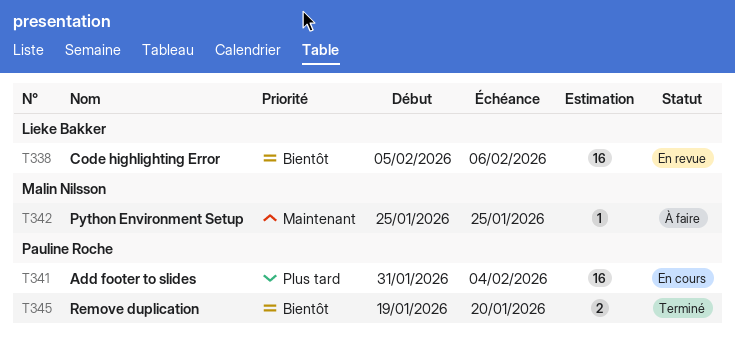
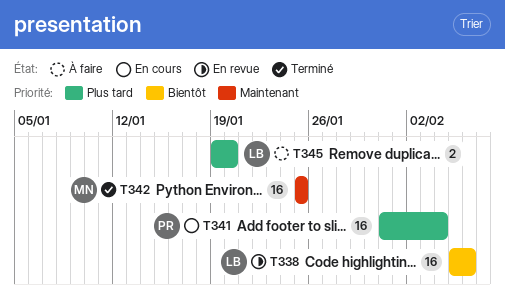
T342, status: À faire -> Terminé
T342, estimate: 1 -> 16
T345, status: Terminé -> À faire
T345, owner: Pauline Roche -> Lieke Bakker
T345, priority: Bientôt -> Plus tard

